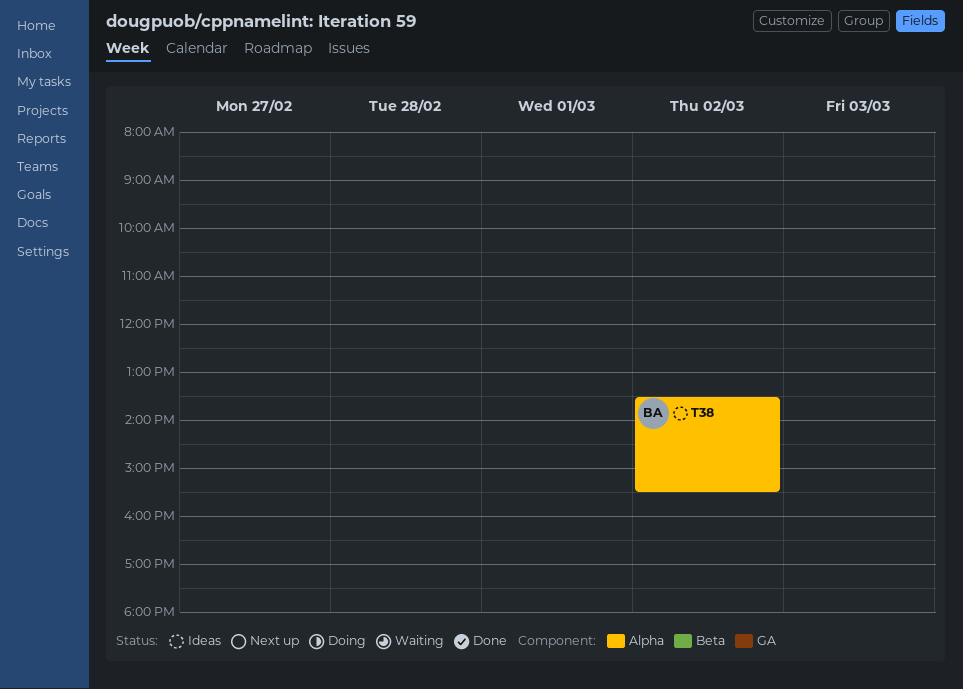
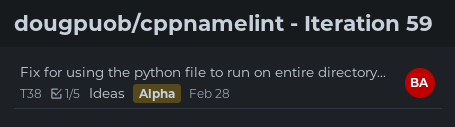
T38, day: Mar 2 -> Feb 28

